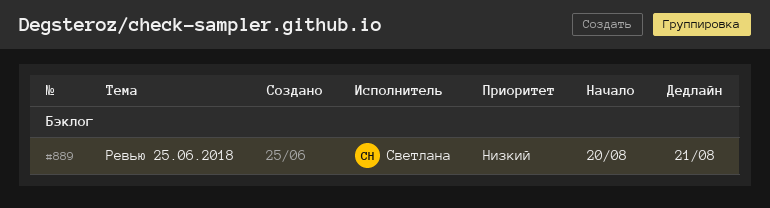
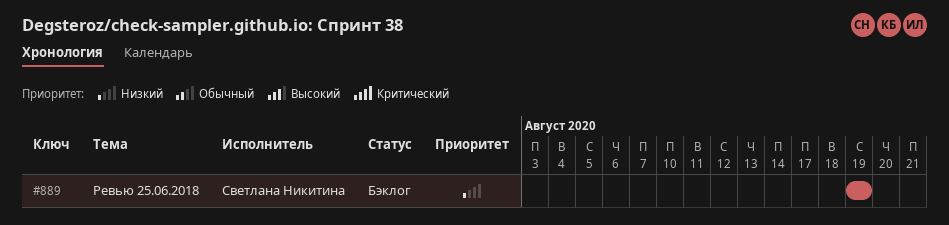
#889, start: Aug 20 -> Aug 19
#889, due: Aug 21 -> Aug 19

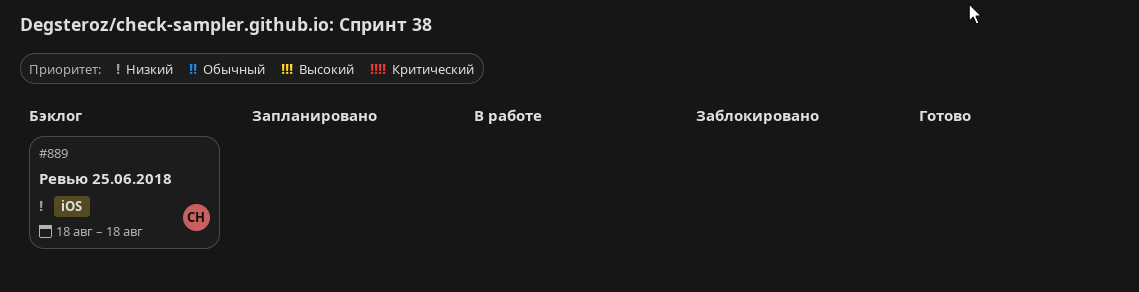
#889, start: Aug 19 -> Aug 18
#889, due: Aug 19 -> Aug 18

